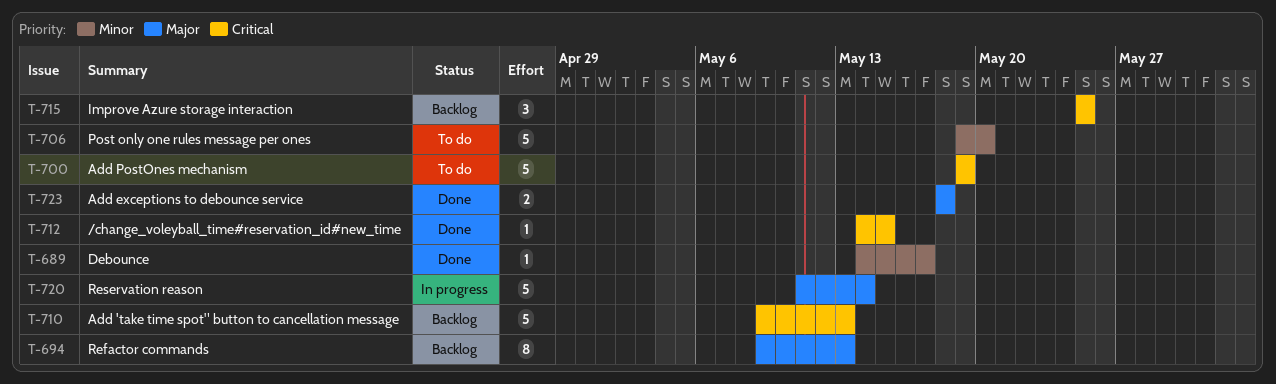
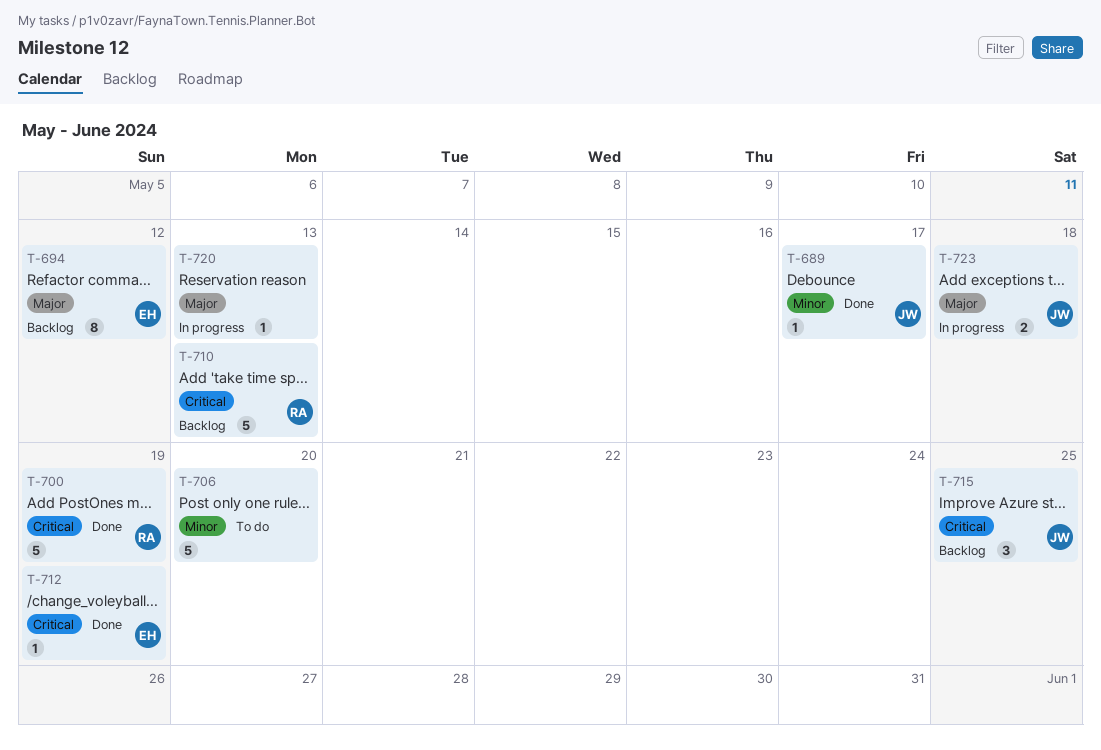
T-694, due: May 13 -> May 12
T-700, status: To do -> Done
T-712, due: May 15 -> May 19
T-720, estimate: 5 -> 1
T-720, due: May 14 -> May 13
T-723, status: Done -> In progress

